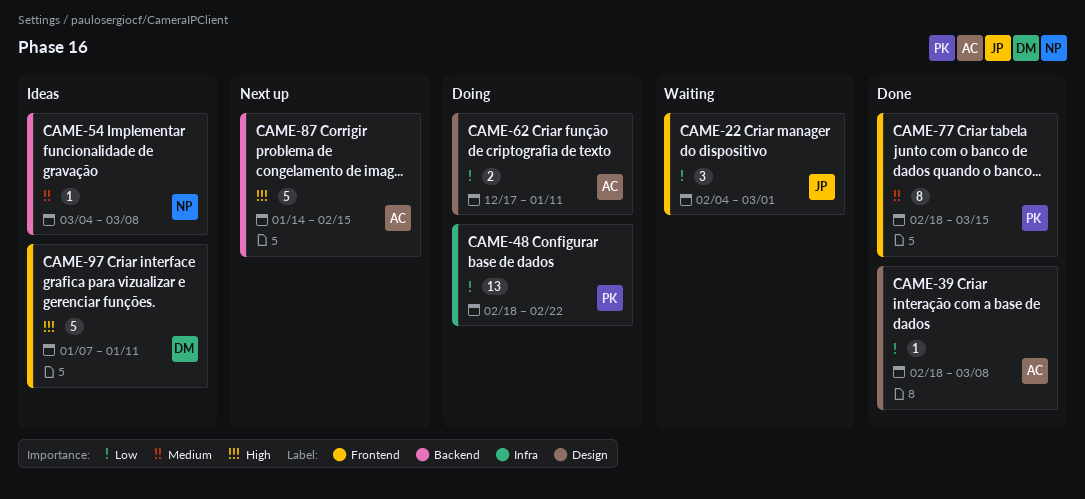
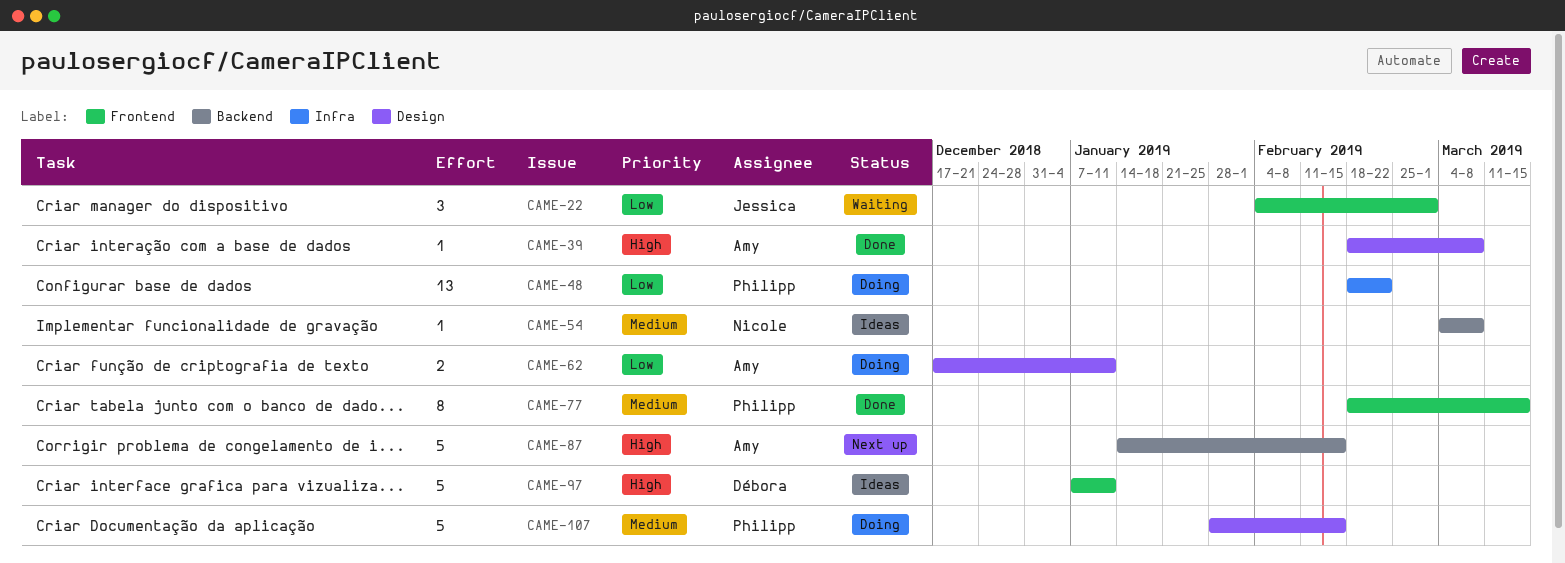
CAME-39, priority: Low -> High
CAME-107: none -> present

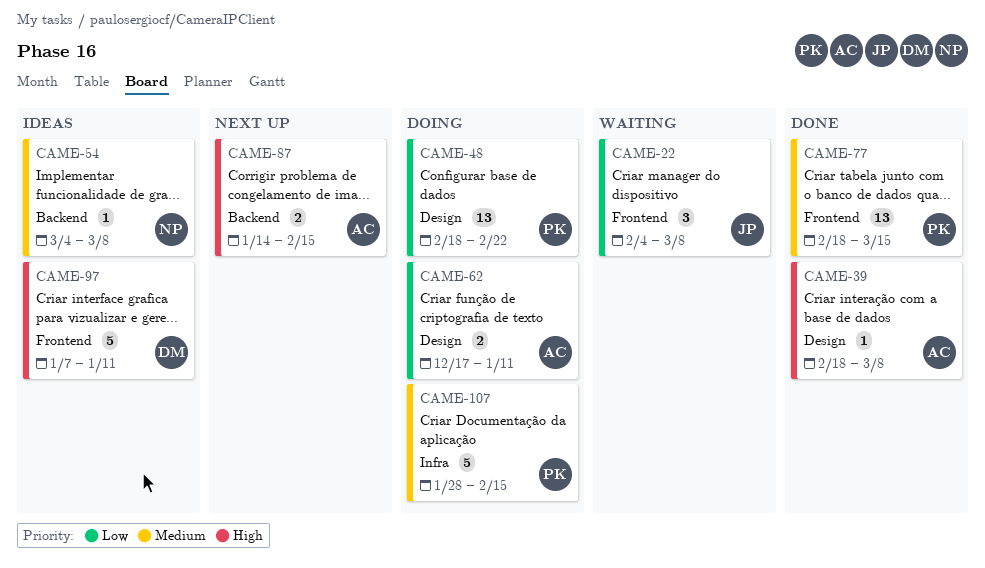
CAME-22, due: Mar 1 -> Mar 8
CAME-48, label: Infra -> Design
CAME-77, estimate: 8 -> 13
CAME-87, estimate: 5 -> 2
CAME-107, label: Design -> Infra

